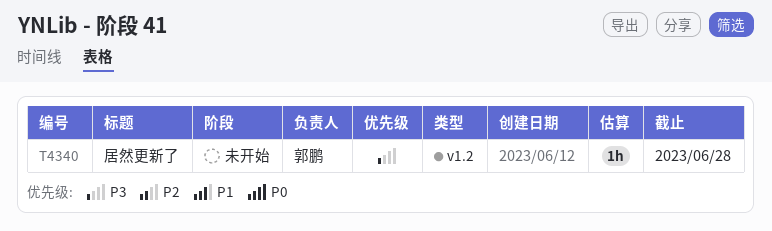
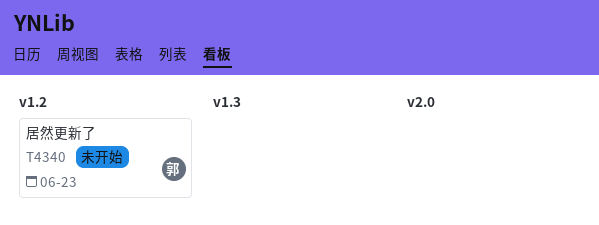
T4340, due: Jun 28 -> Jun 23

